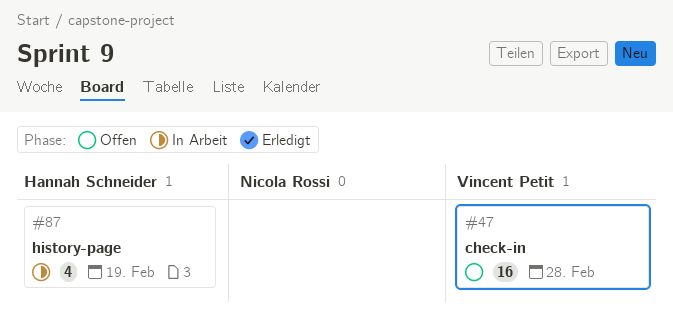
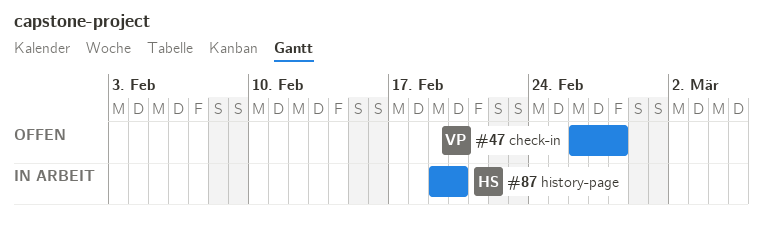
#87, due: Feb 19 -> Feb 20

